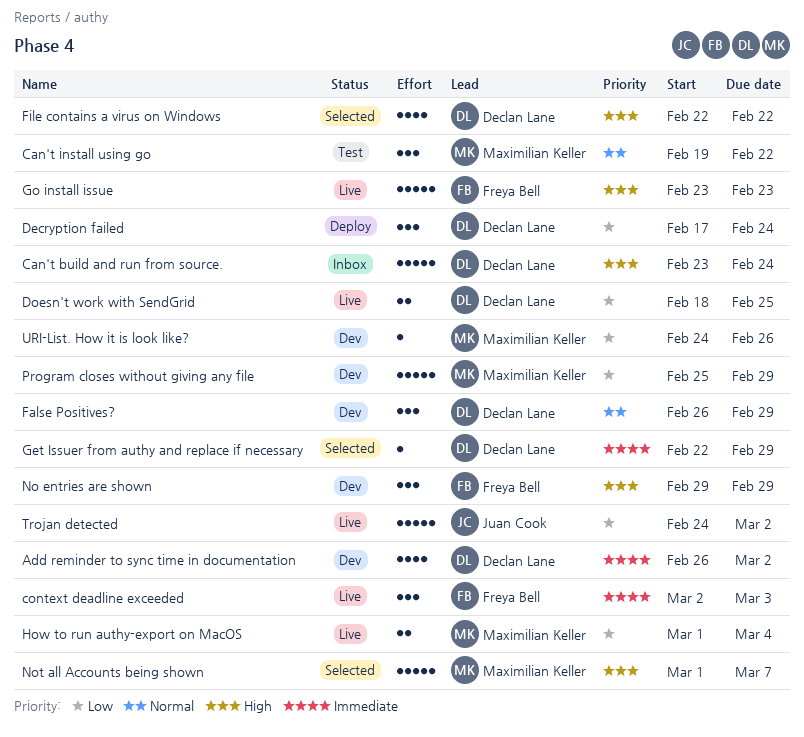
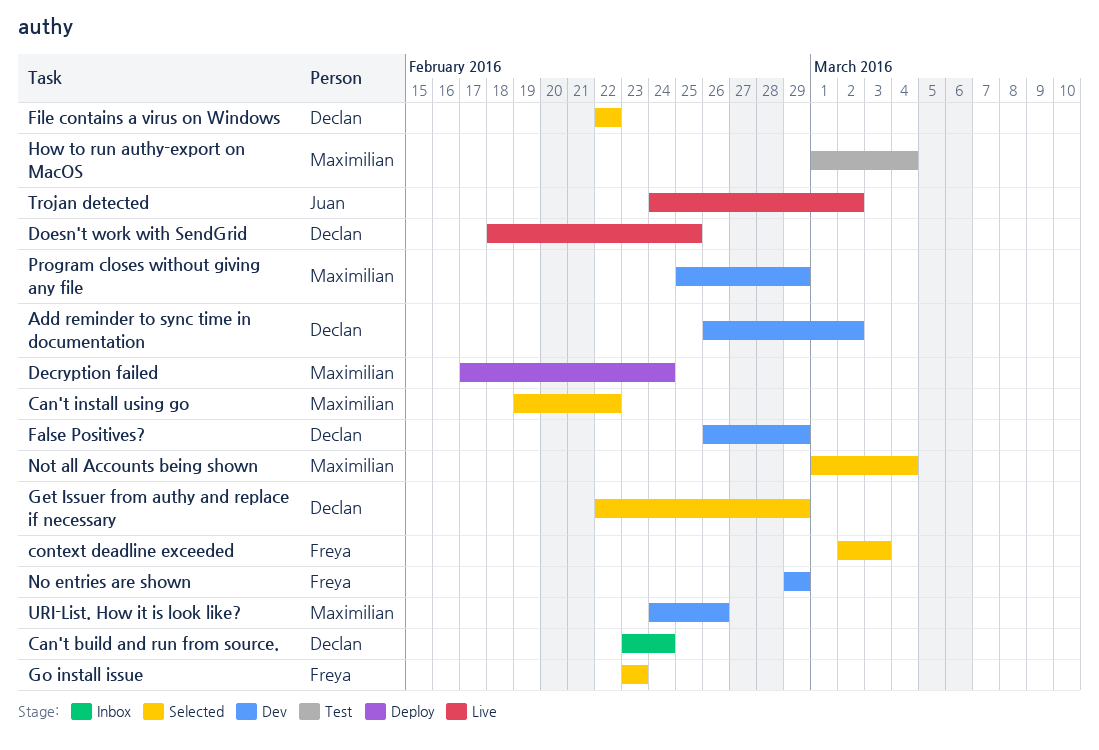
Can't install using go, status: Test -> Selected
context deadline exceeded, status: Live -> Selected
Decryption failed, owner: Declan Lane -> Maximilian Keller
Go install issue, status: Live -> Selected
How to run authy-export on MacOS, status: Live -> Test
Not all Accounts being shown, due: Mar 7 -> Mar 4

